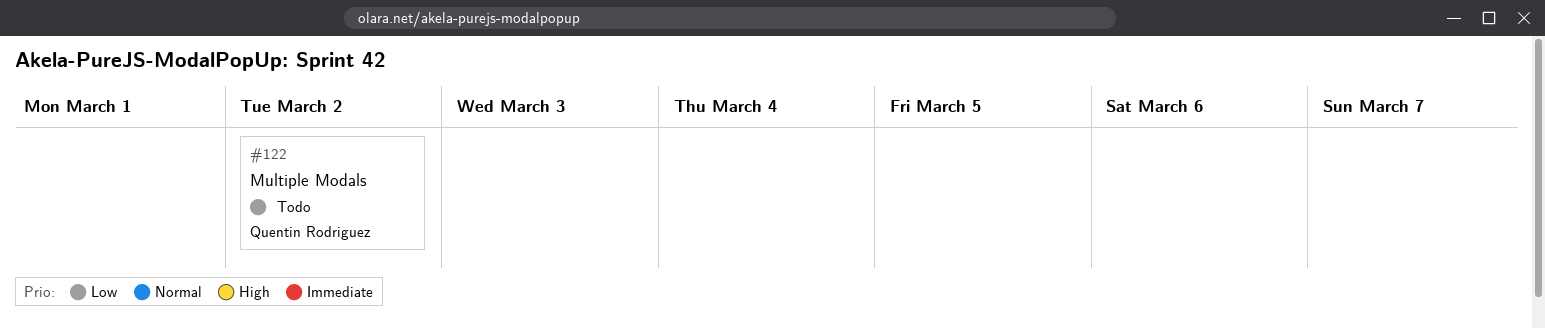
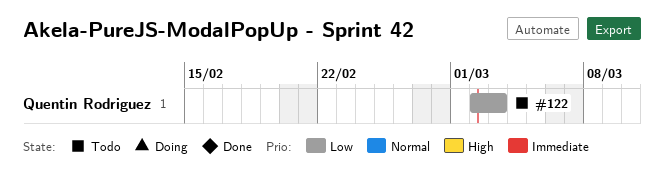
#122, due: Mar 2 -> Mar 3

